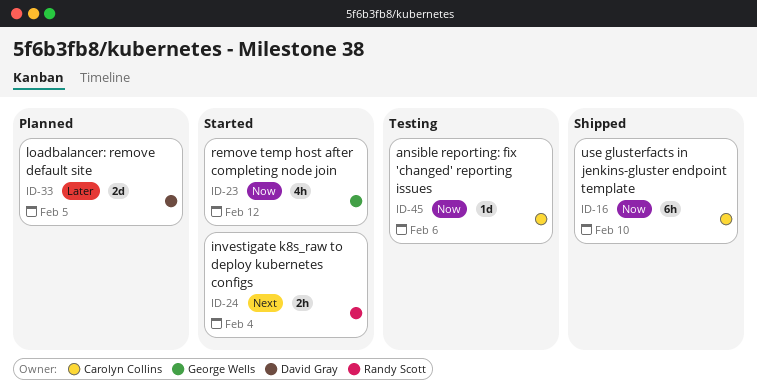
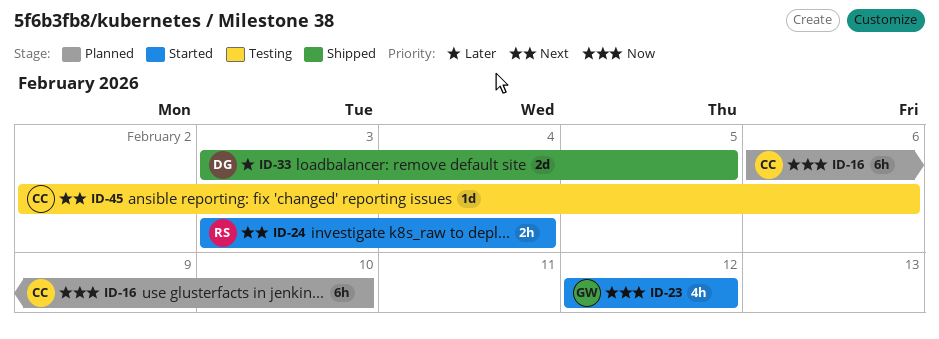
ID-16, status: Shipped -> Planned
ID-33, status: Planned -> Shipped
ID-45, priority: Now -> Next

